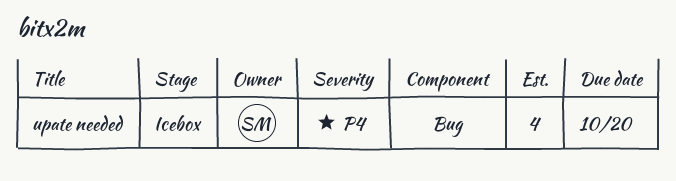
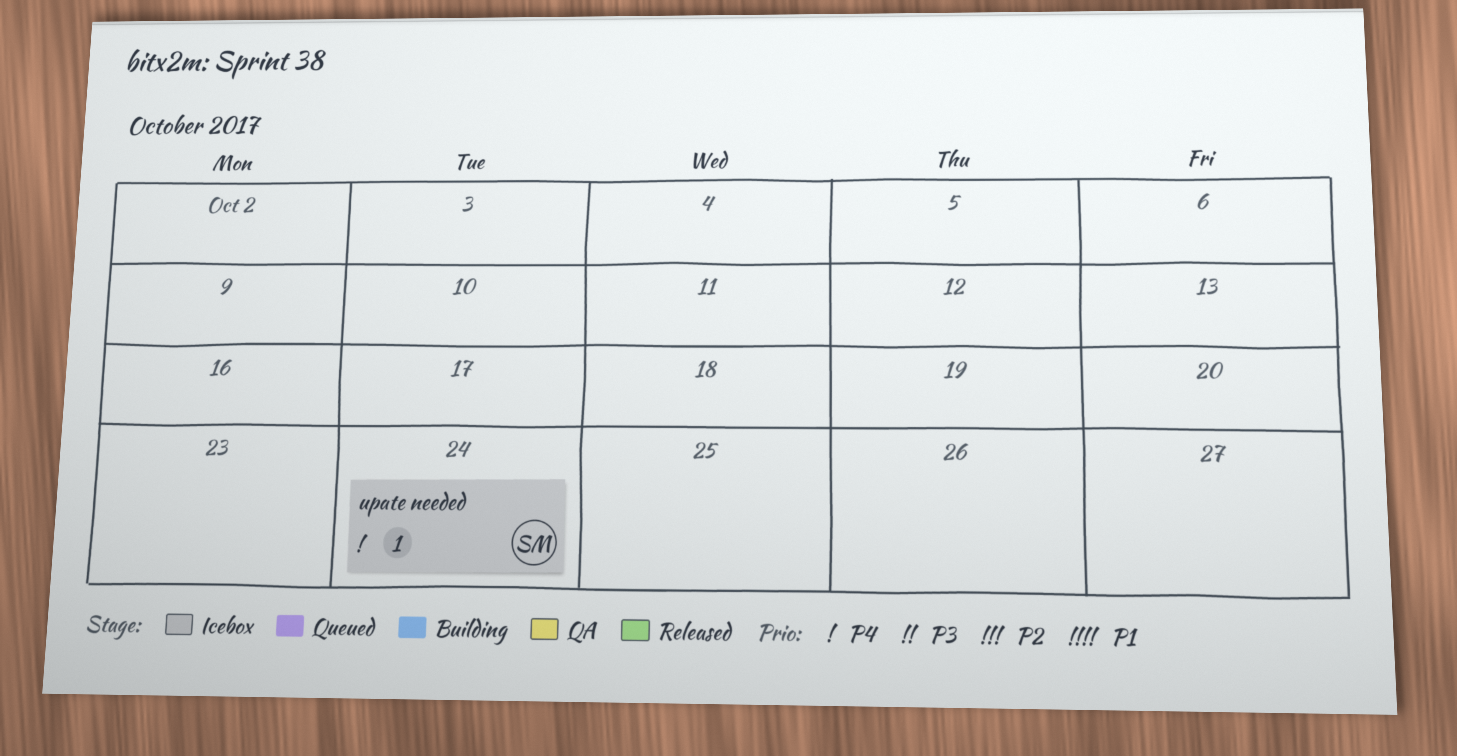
upate needed, estimate: 4 -> 1
upate needed, due: Oct 20 -> Oct 24

